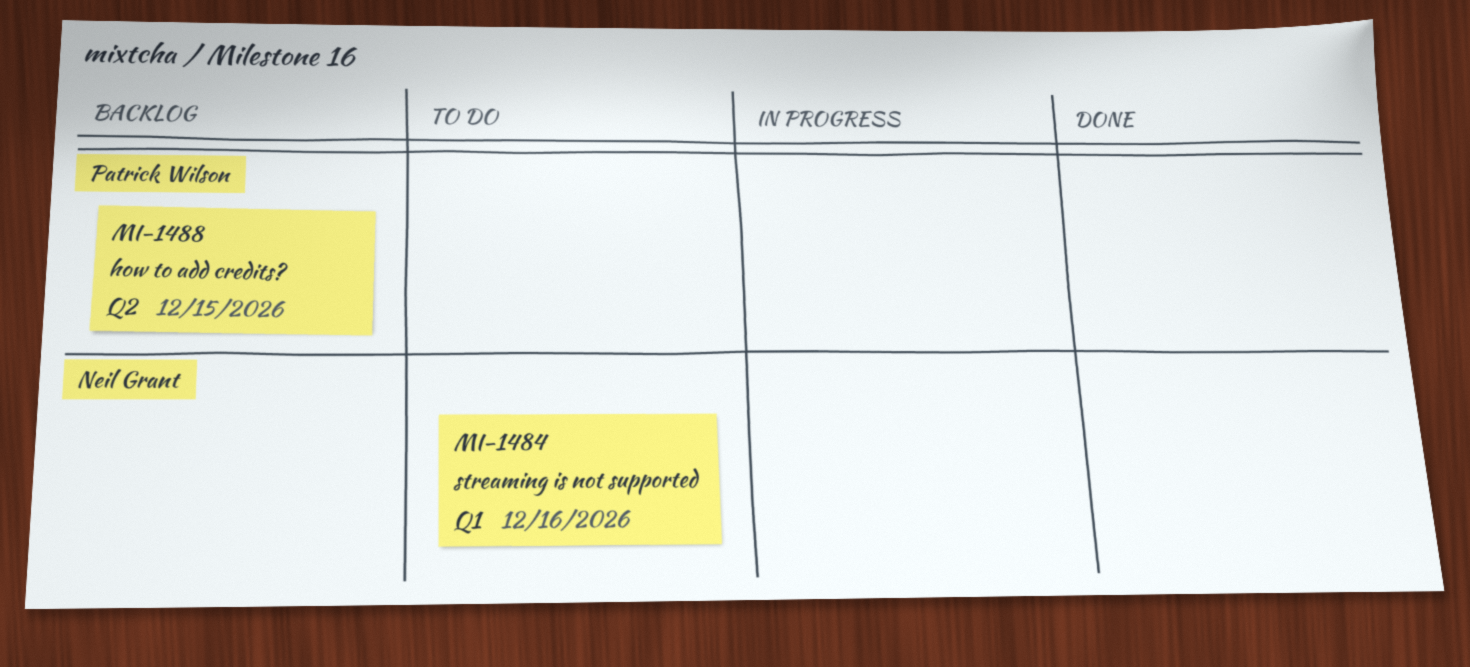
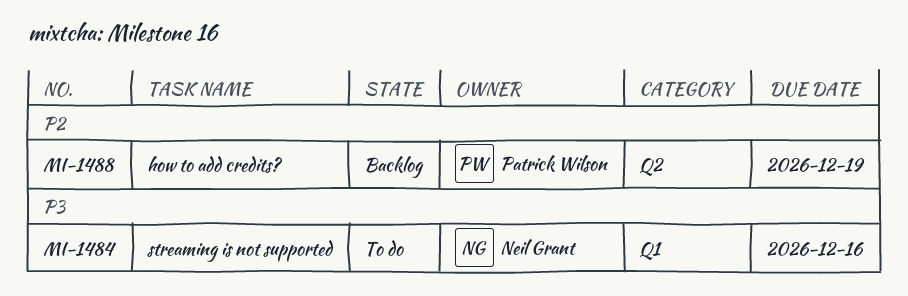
MI-1488, due: Dec 15 -> Dec 19

